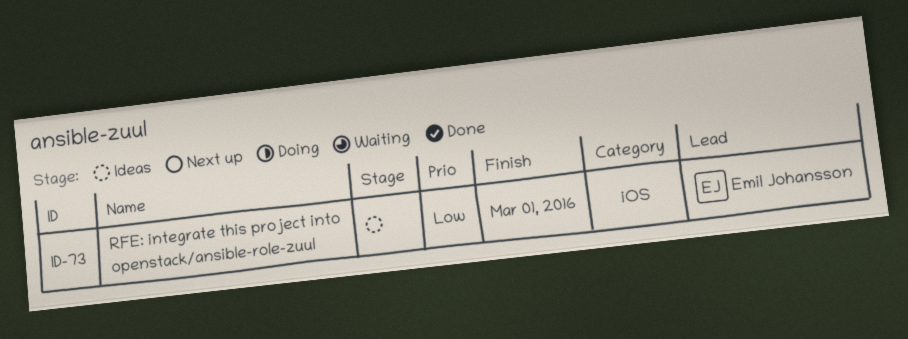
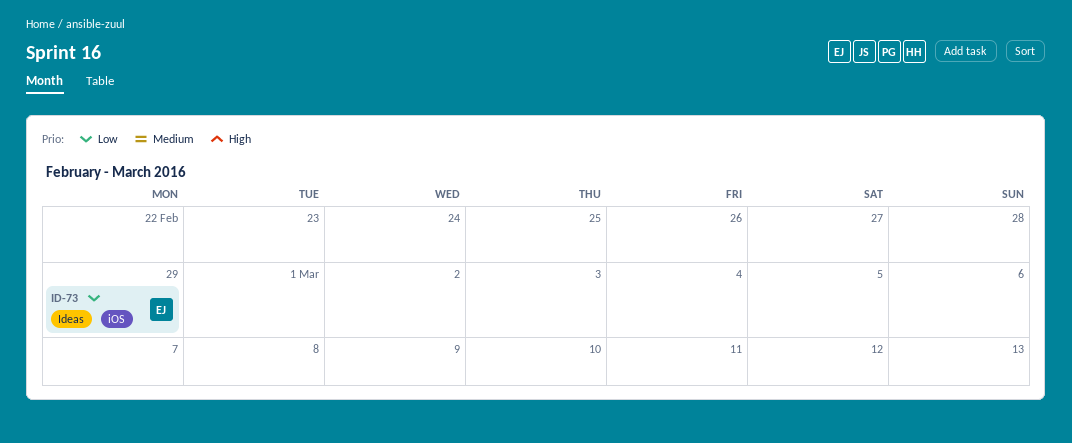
ID-73, due: Mar 1 -> Feb 29

